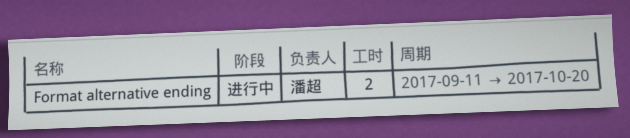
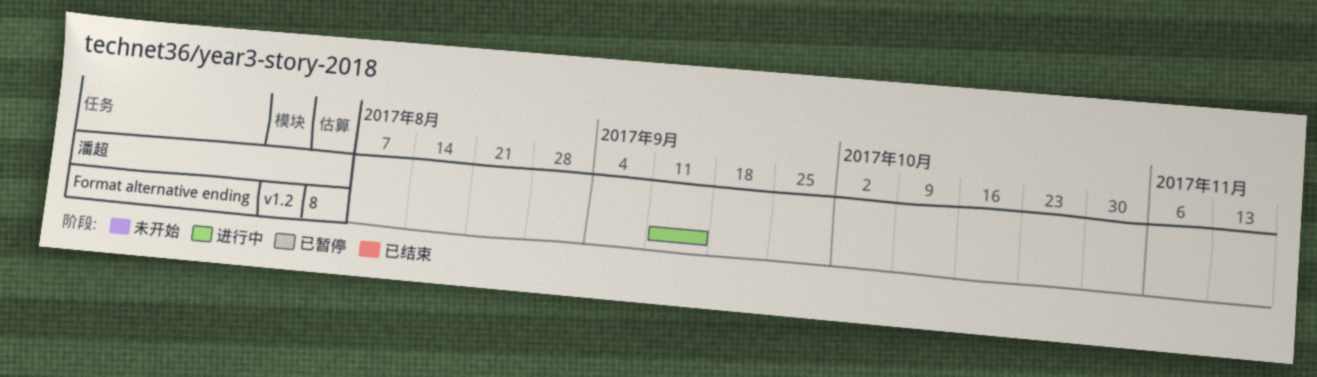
Format alternative ending, estimate: 2 -> 8
Format alternative ending, due: Oct 20 -> Sep 15

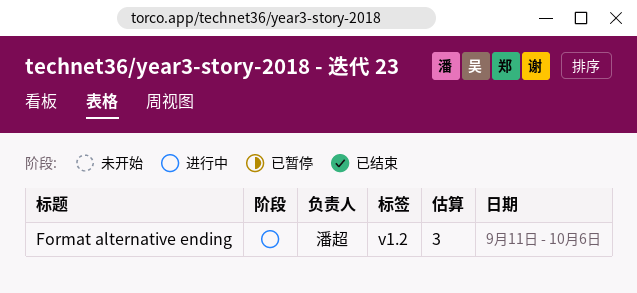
Format alternative ending, estimate: 8 -> 3
Format alternative ending, due: Sep 15 -> Oct 6

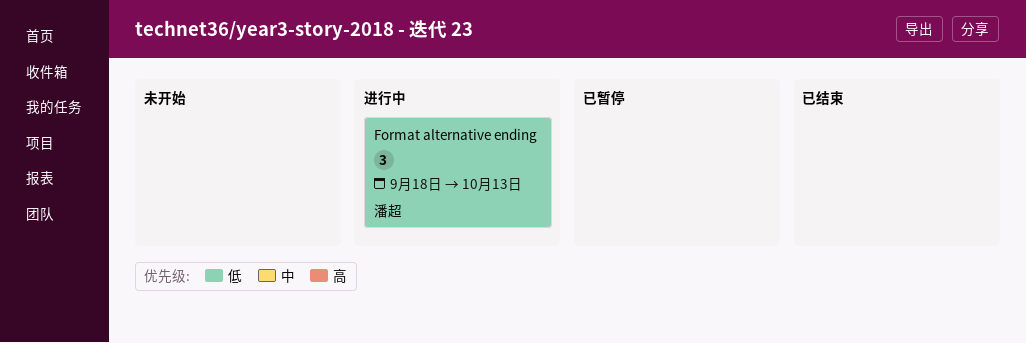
Format alternative ending, start: Sep 11 -> Sep 18
Format alternative ending, due: Oct 6 -> Oct 13

